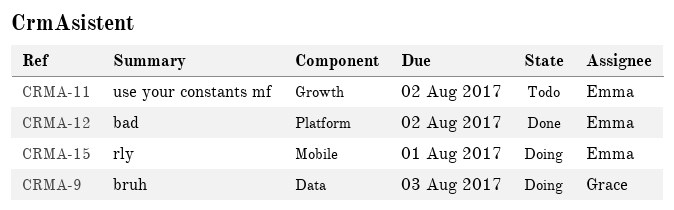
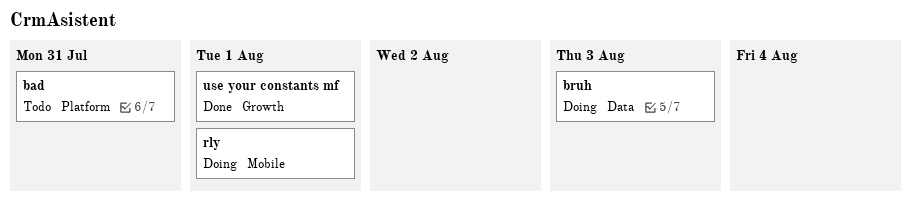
bad, status: Done -> Todo
bad, due: Aug 2 -> Jul 31
use your constants mf, status: Todo -> Done
use your constants mf, due: Aug 2 -> Aug 1

